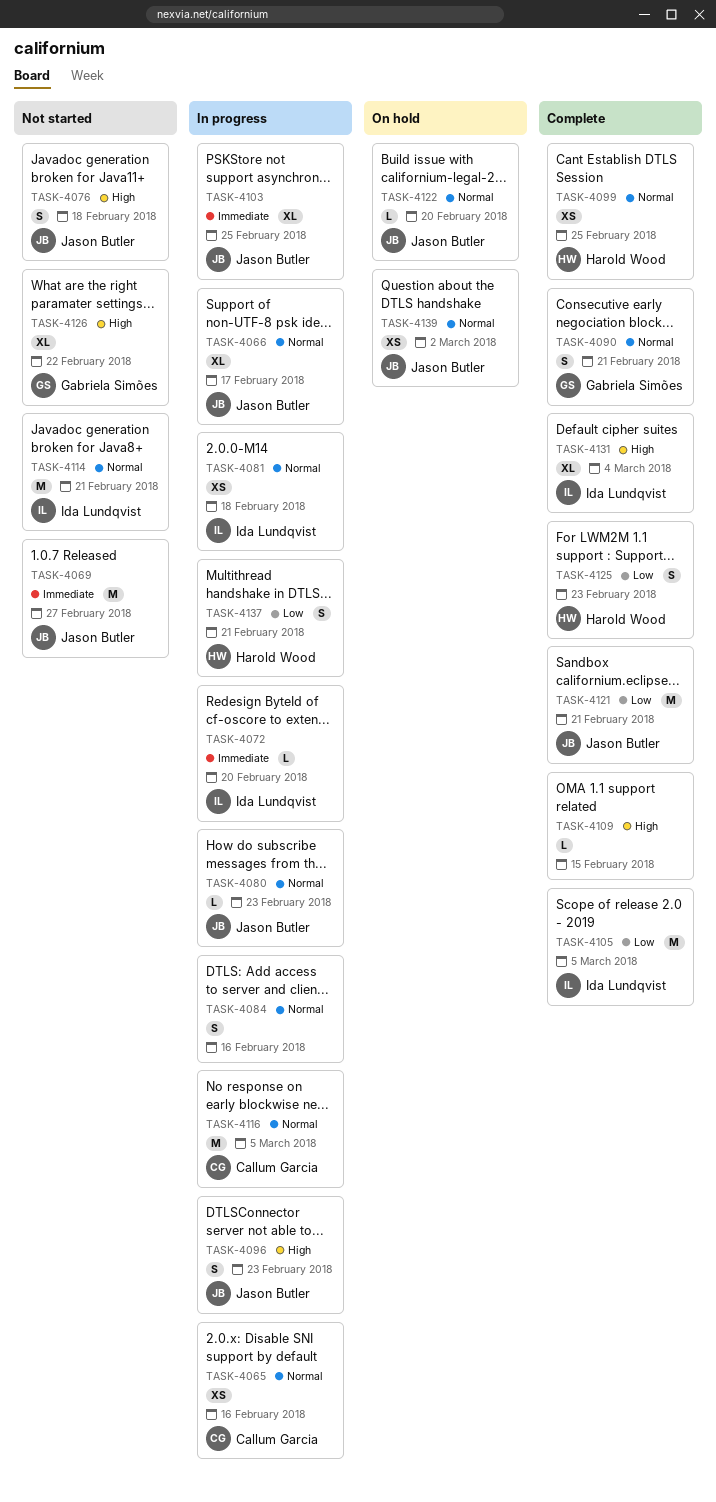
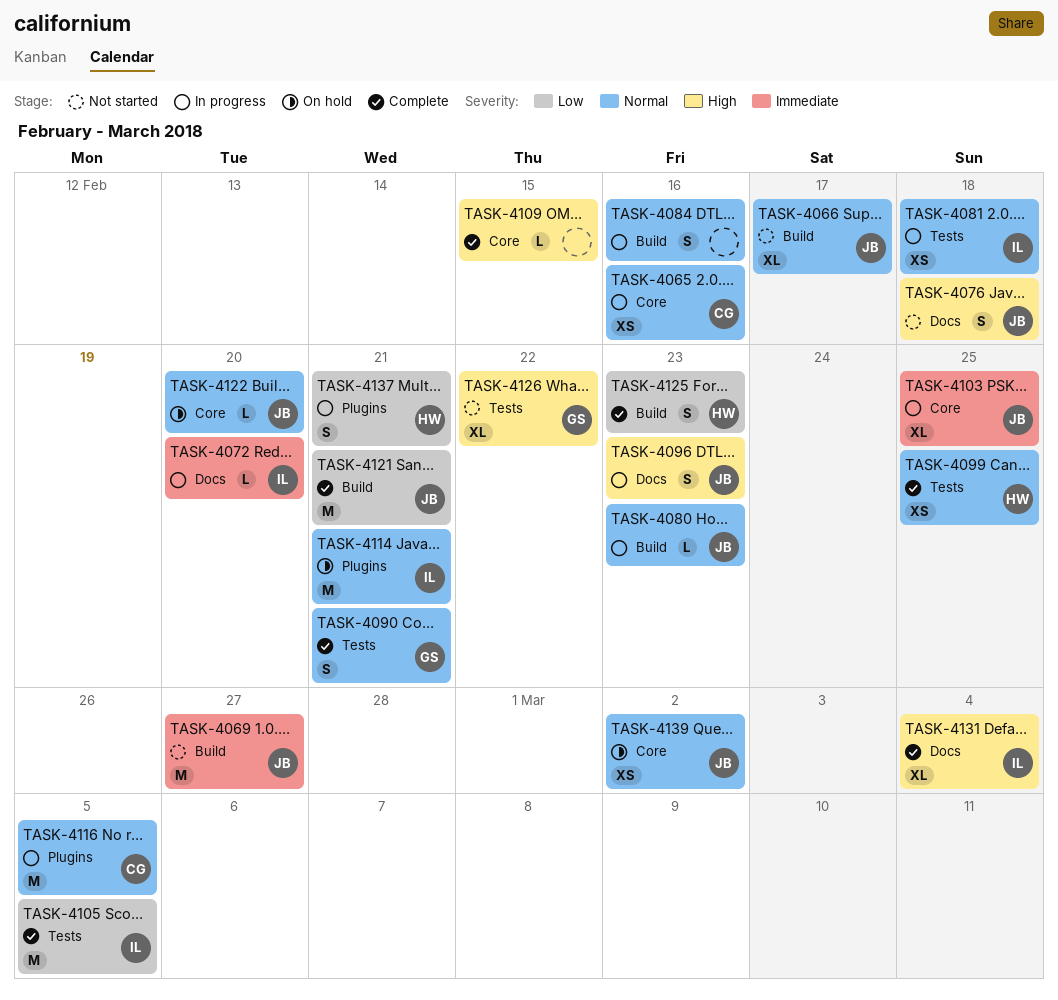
TASK-4066, status: In progress -> Not started
TASK-4114, status: Not started -> On hold

